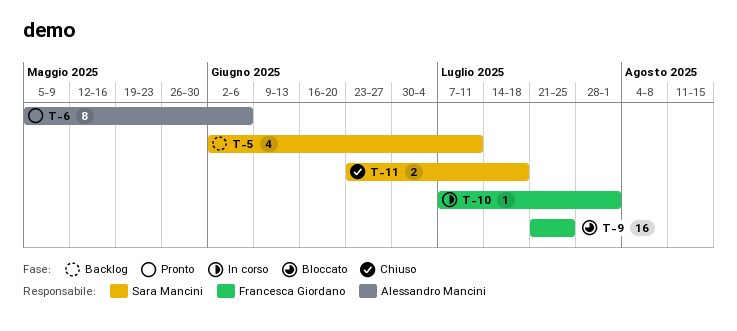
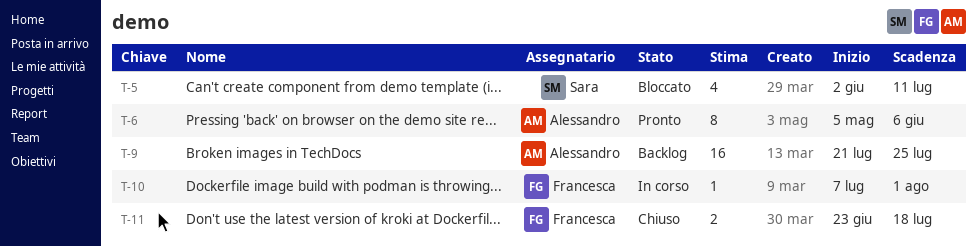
T-5, status: Backlog -> Bloccato
T-9, status: Bloccato -> Backlog
T-9, owner: Francesca Giordano -> Alessandro Mancini
T-11, owner: Sara Mancini -> Francesca Giordano

